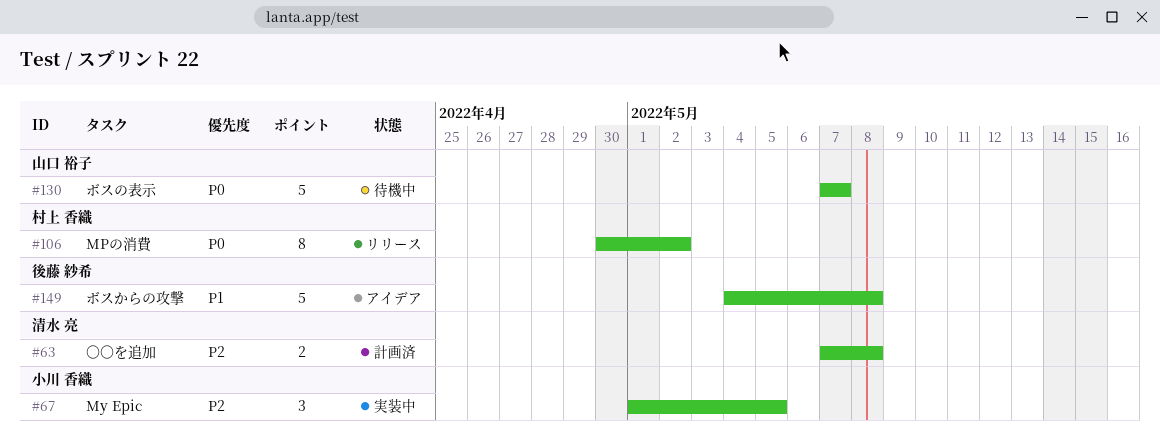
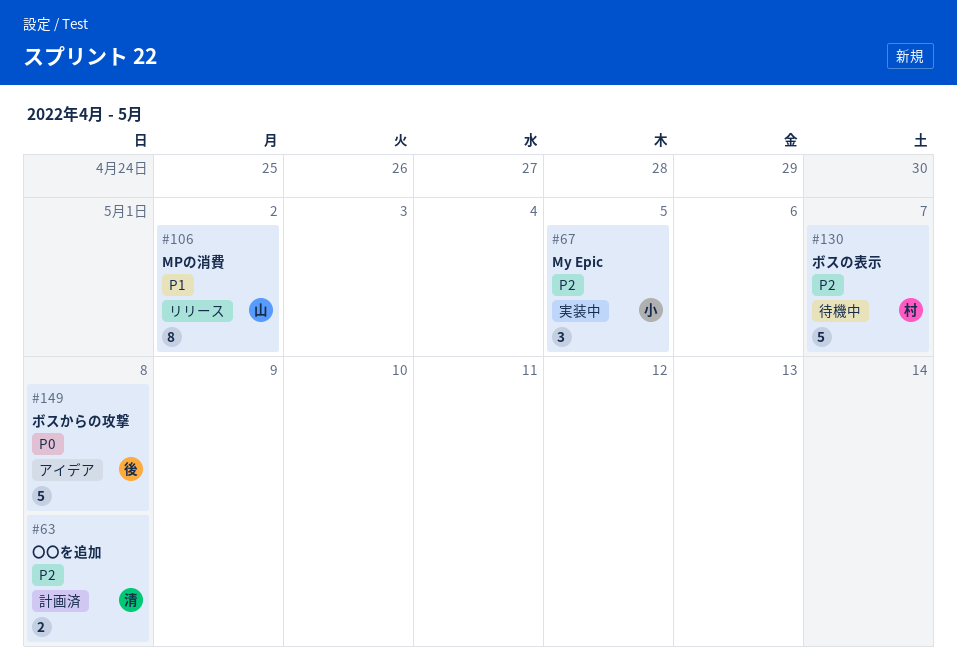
#106, owner: 村上 香織 -> 山口 裕子
#106, priority: P0 -> P1
#130, owner: 山口 裕子 -> 村上 香織
#130, priority: P0 -> P2
#149, priority: P1 -> P0

